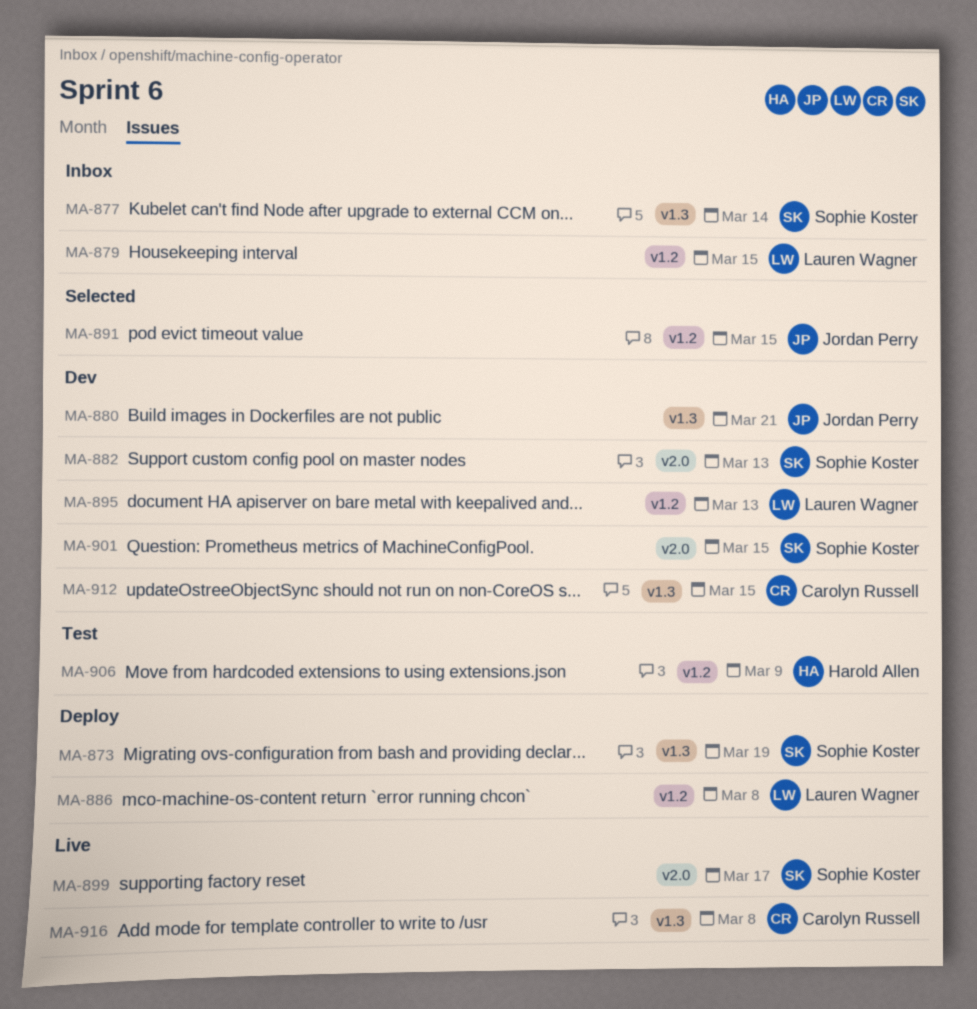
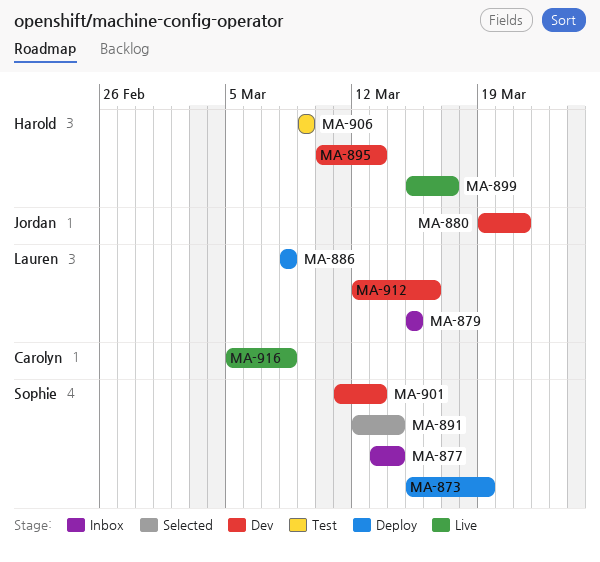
MA-882: present -> none
MA-891, owner: Jordan Perry -> Sophie Koster
MA-891, due: Mar 15 -> Mar 14
MA-895, owner: Lauren Wagner -> Harold Allen
MA-899, owner: Sophie Koster -> Harold Allen
MA-901, due: Mar 15 -> Mar 13
MA-912, owner: Carolyn Russell -> Lauren Wagner
MA-912, due: Mar 15 -> Mar 16

